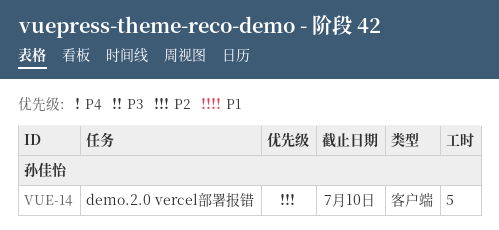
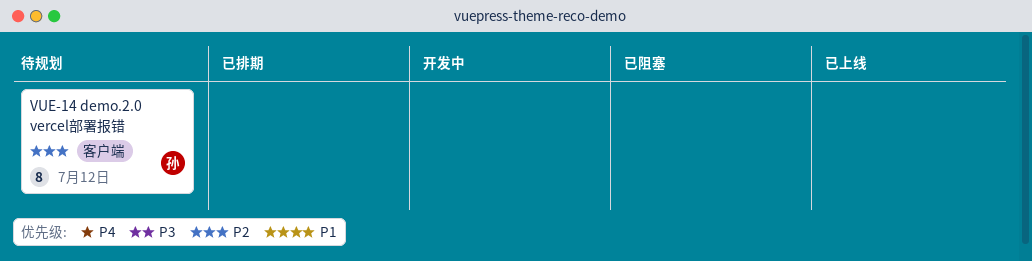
VUE-14, estimate: 5 -> 8
VUE-14, due: Jul 10 -> Jul 12

